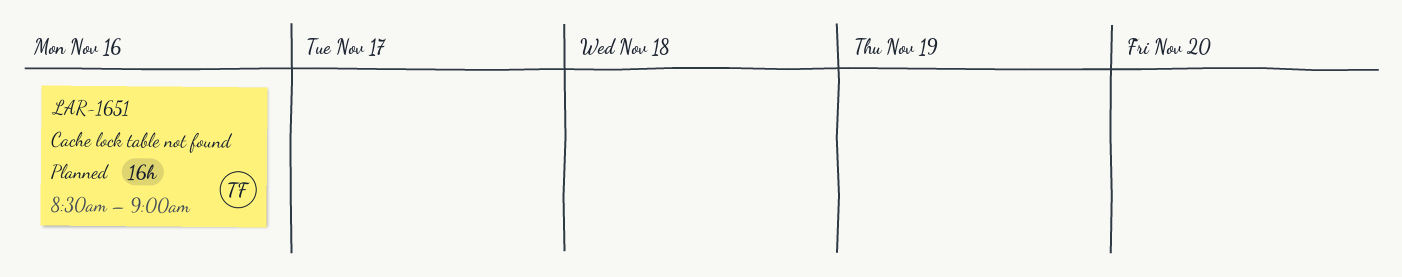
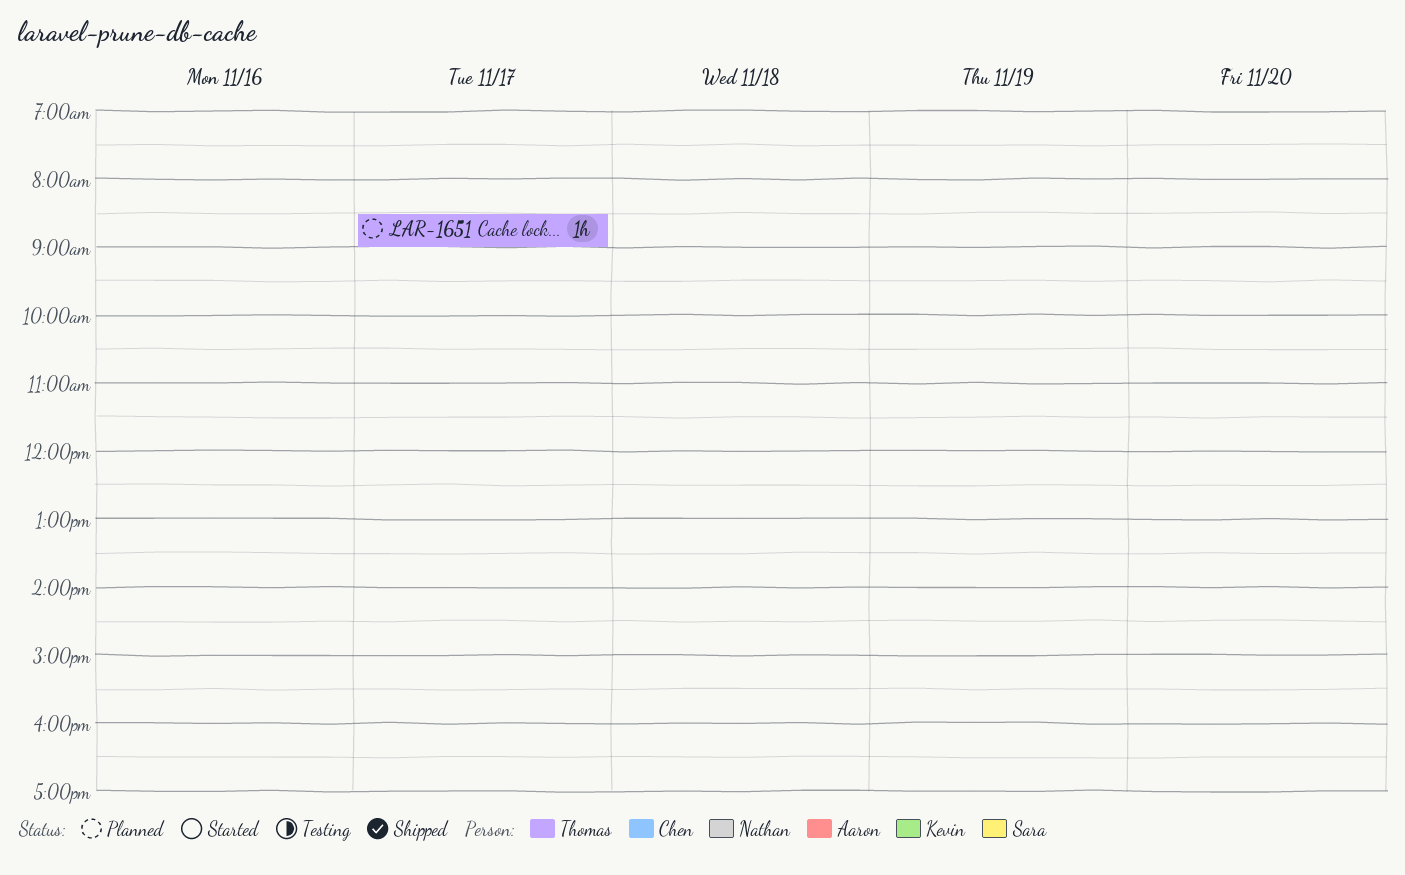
LAR-1651, estimate: 16h -> 1h
LAR-1651, day: Nov 16 -> Nov 17

